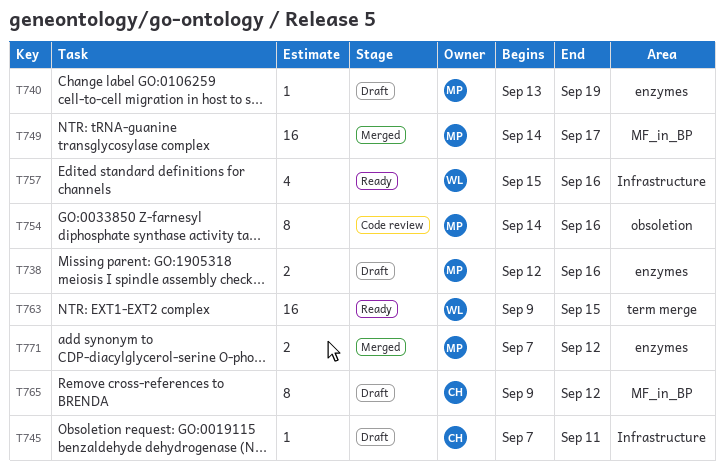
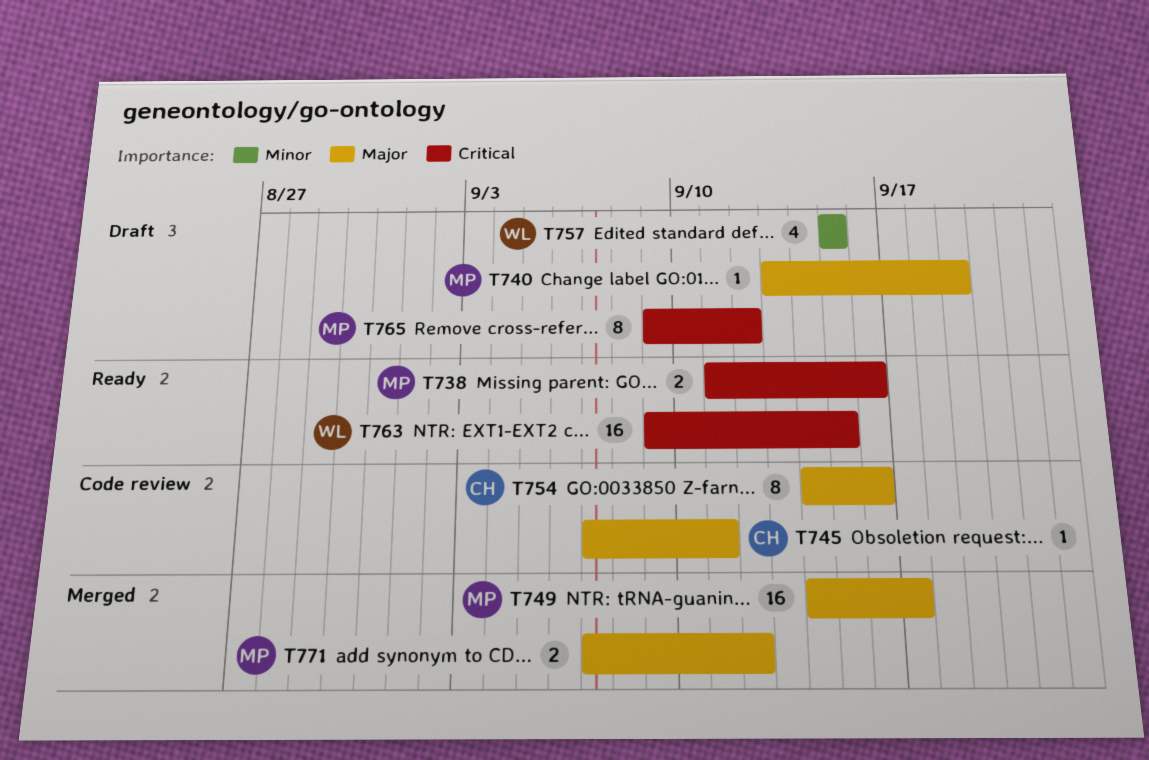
T738, status: Draft -> Ready
T738, start: Sep 12 -> Sep 11
T745, status: Draft -> Code review
T754, owner: MP -> CH
T757, status: Ready -> Draft
T757, due: Sep 16 -> Sep 15
T765, owner: CH -> MP

